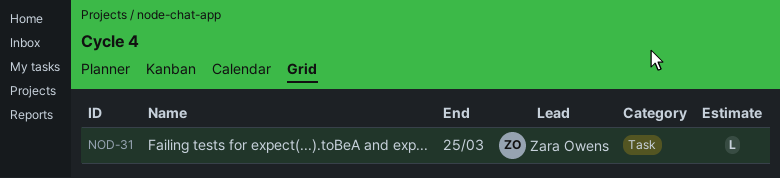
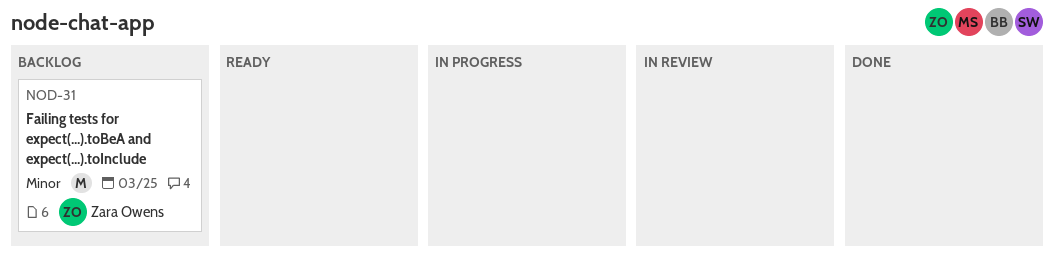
NOD-31, estimate: L -> M

